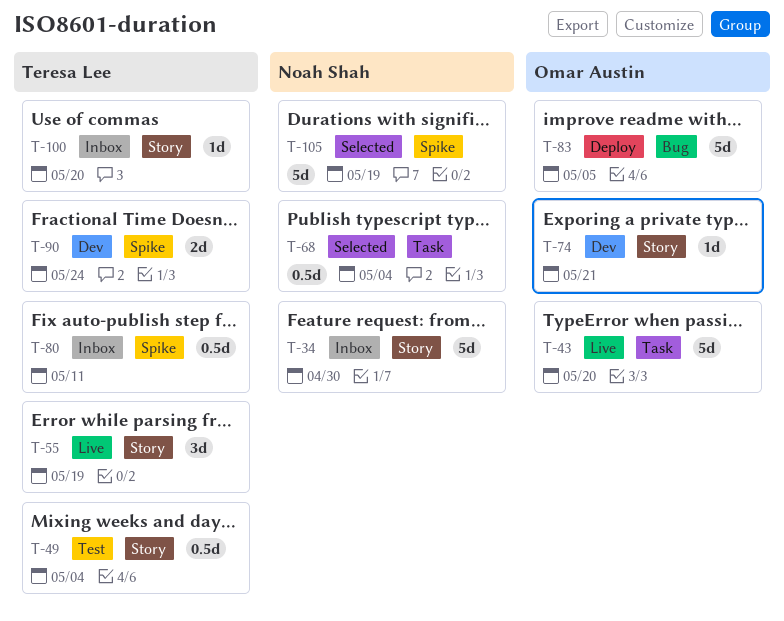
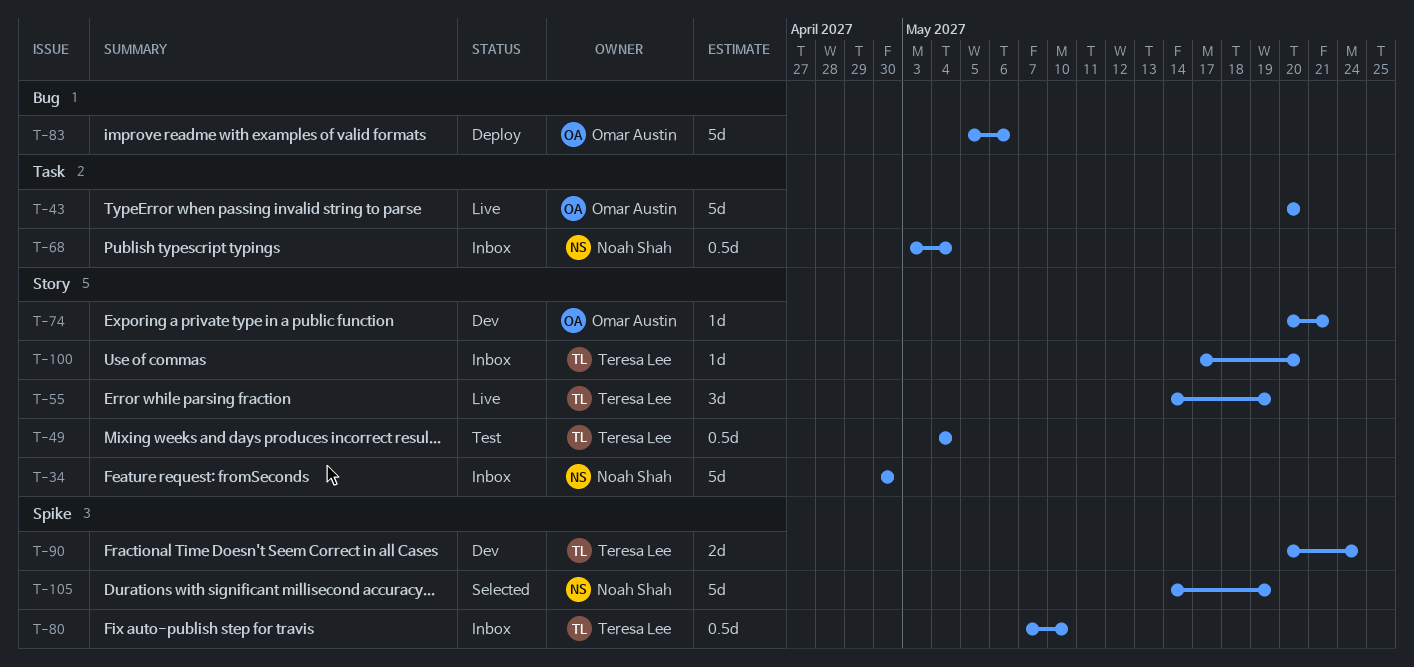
T-68, status: Selected -> Inbox
T-80, due: May 11 -> May 10
T-83, due: May 5 -> May 6

